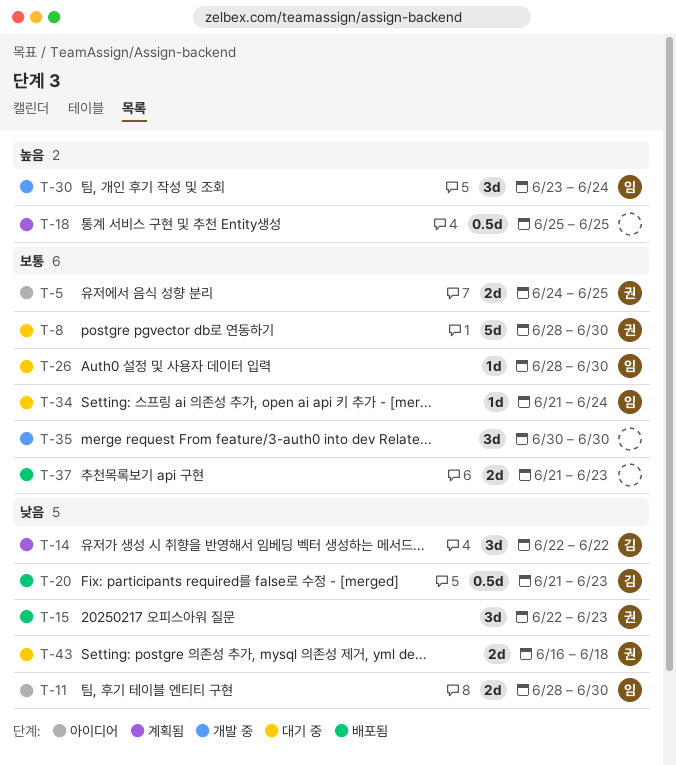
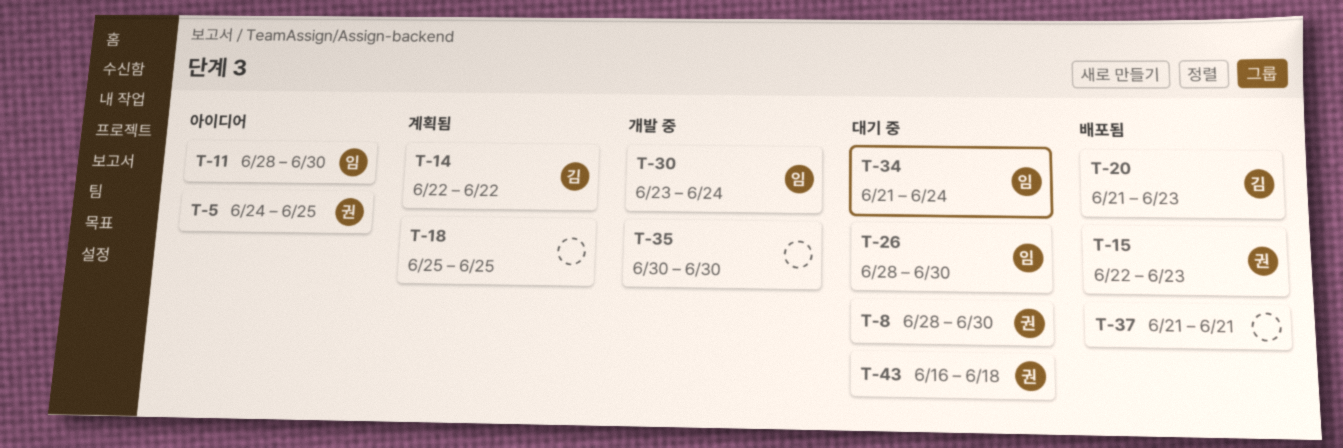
T-37, due: Jun 23 -> Jun 21

